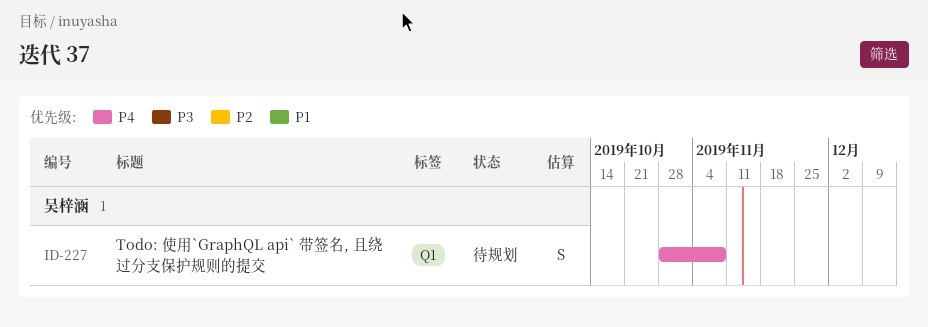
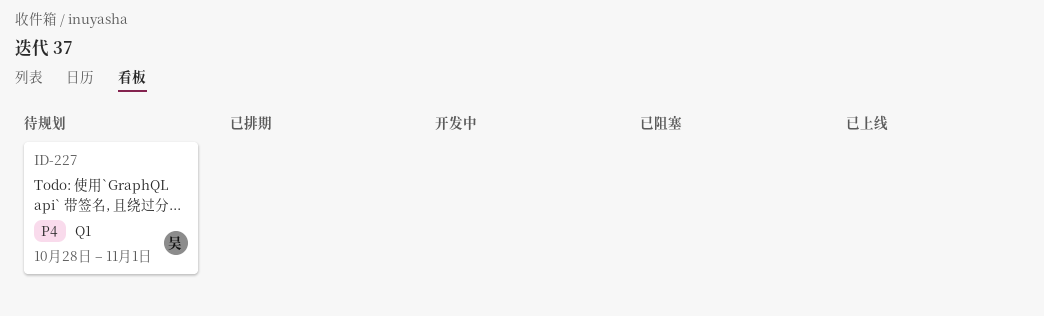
ID-227, due: Nov 8 -> Nov 1

